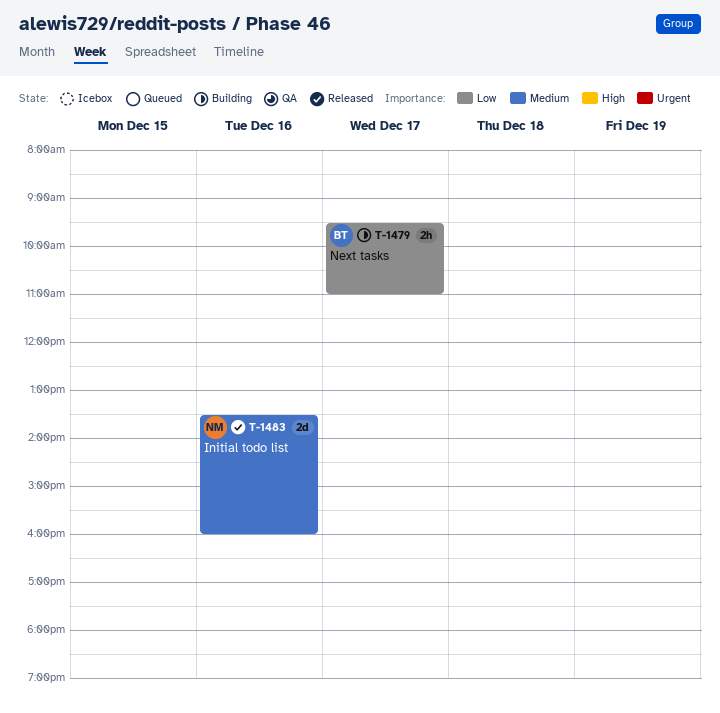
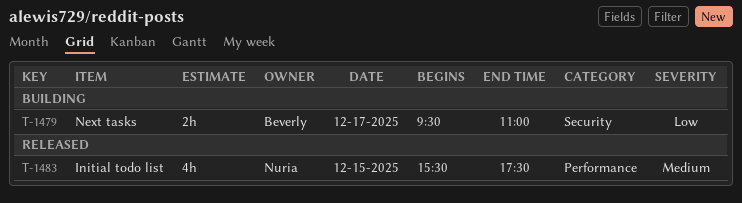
T-1483, estimate: 2d -> 4h
T-1483, day: Dec 16 -> Dec 15
T-1483, begins: 13:30 -> 15:30
T-1483, ends: 16:00 -> 17:30

